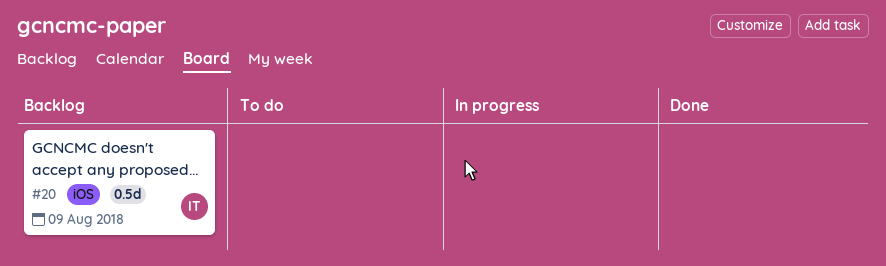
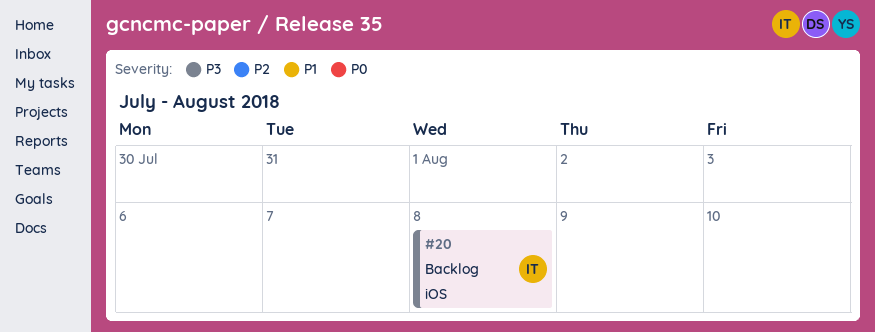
#20, due: Aug 9 -> Aug 8

